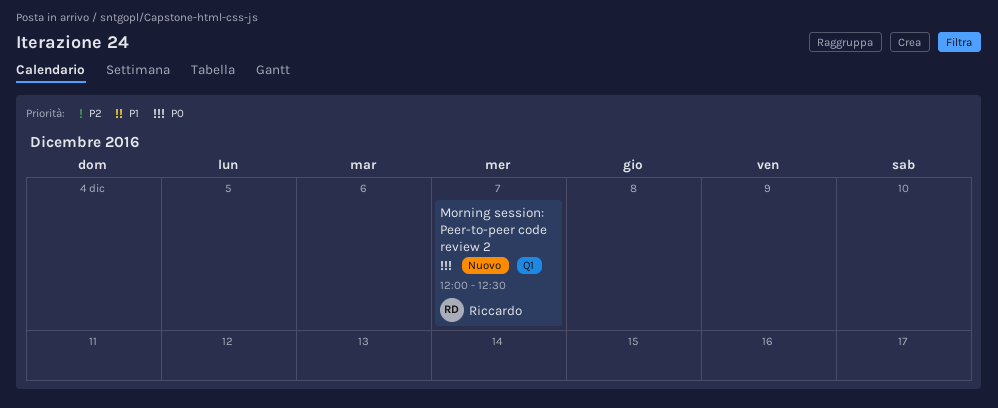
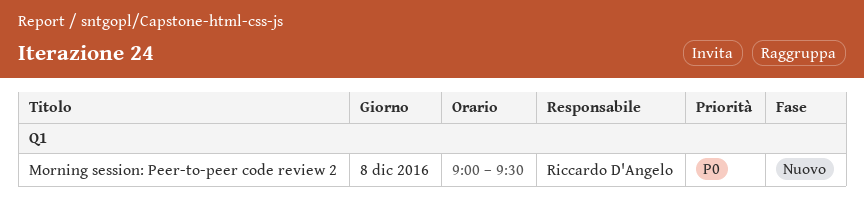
Morning session: Peer-to-peer code review 2, day: Dec 7 -> Dec 8
Morning session: Peer-to-peer code review 2, begins: 12:00 -> 09:00
Morning session: Peer-to-peer code review 2, ends: 12:30 -> 09:30

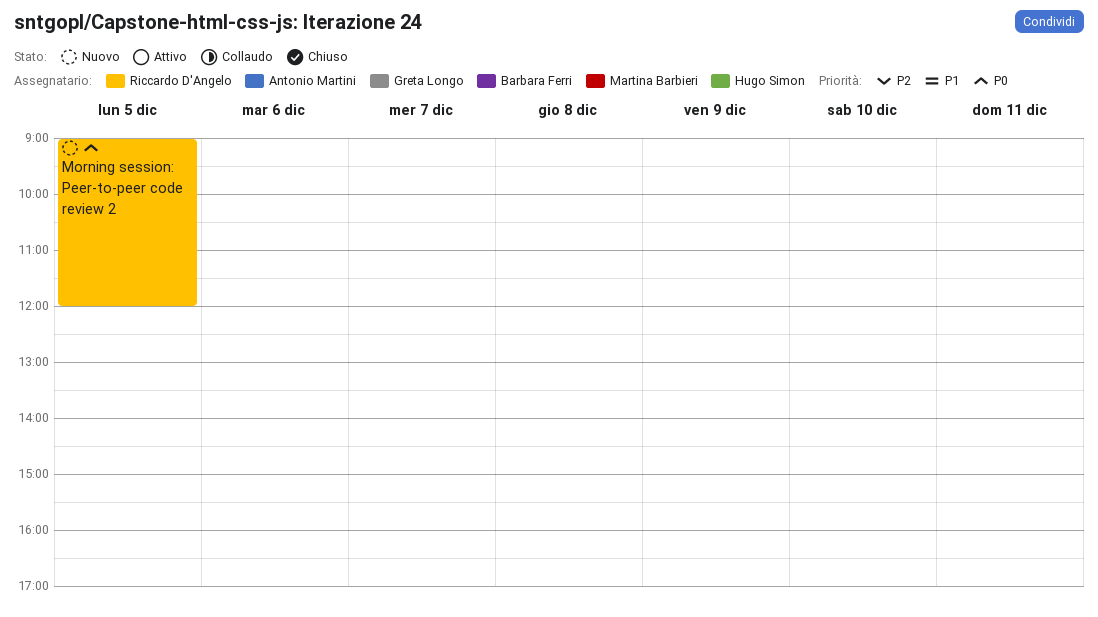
Morning session: Peer-to-peer code review 2, day: Dec 8 -> Dec 5
Morning session: Peer-to-peer code review 2, ends: 09:30 -> 12:00

